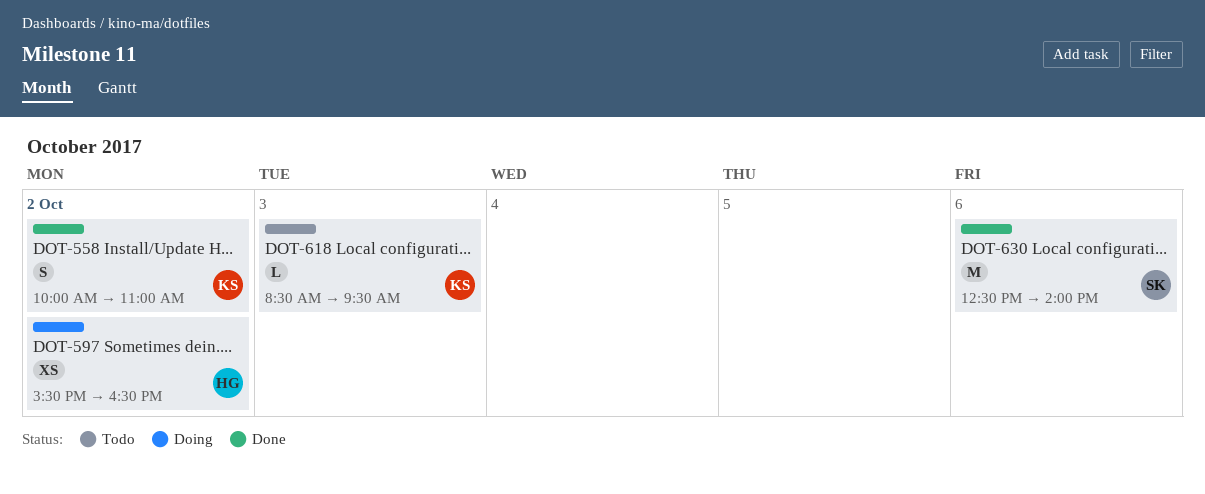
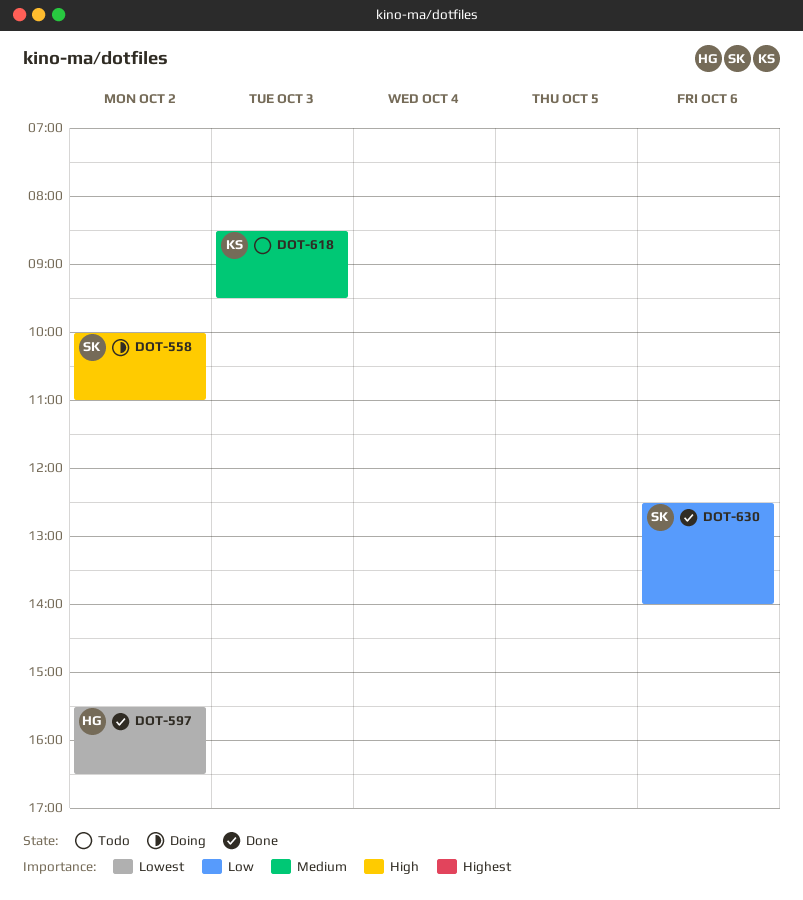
DOT-558, status: Done -> Doing
DOT-558, owner: KS -> SK
DOT-597, status: Doing -> Done

